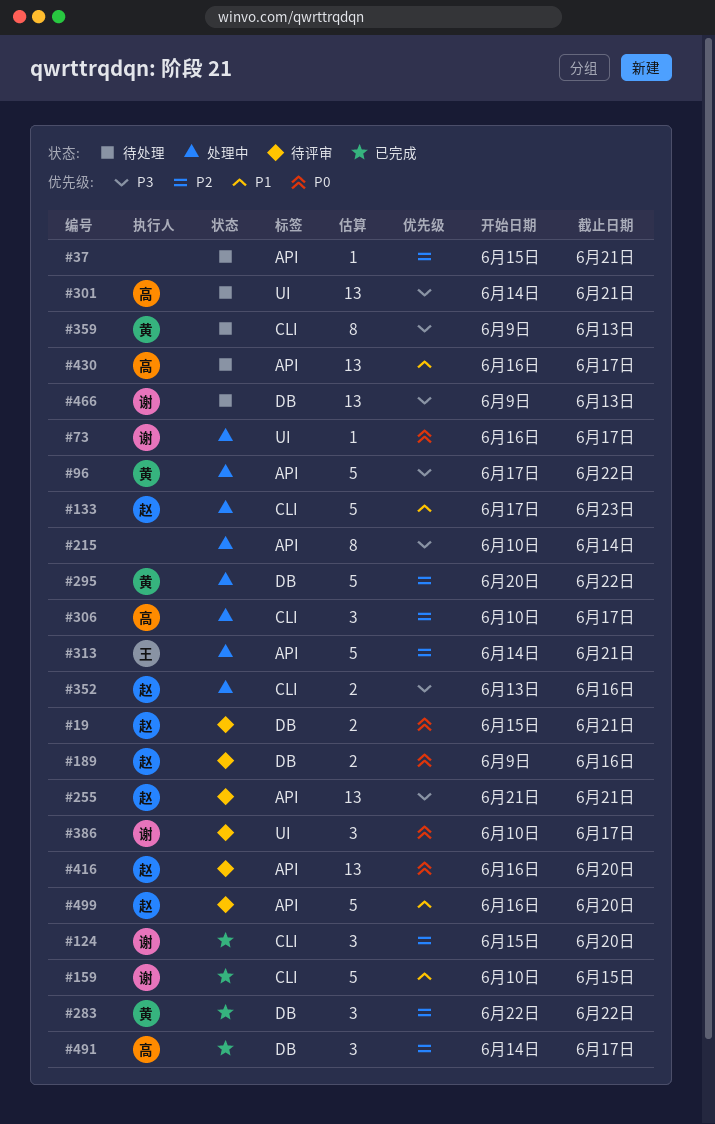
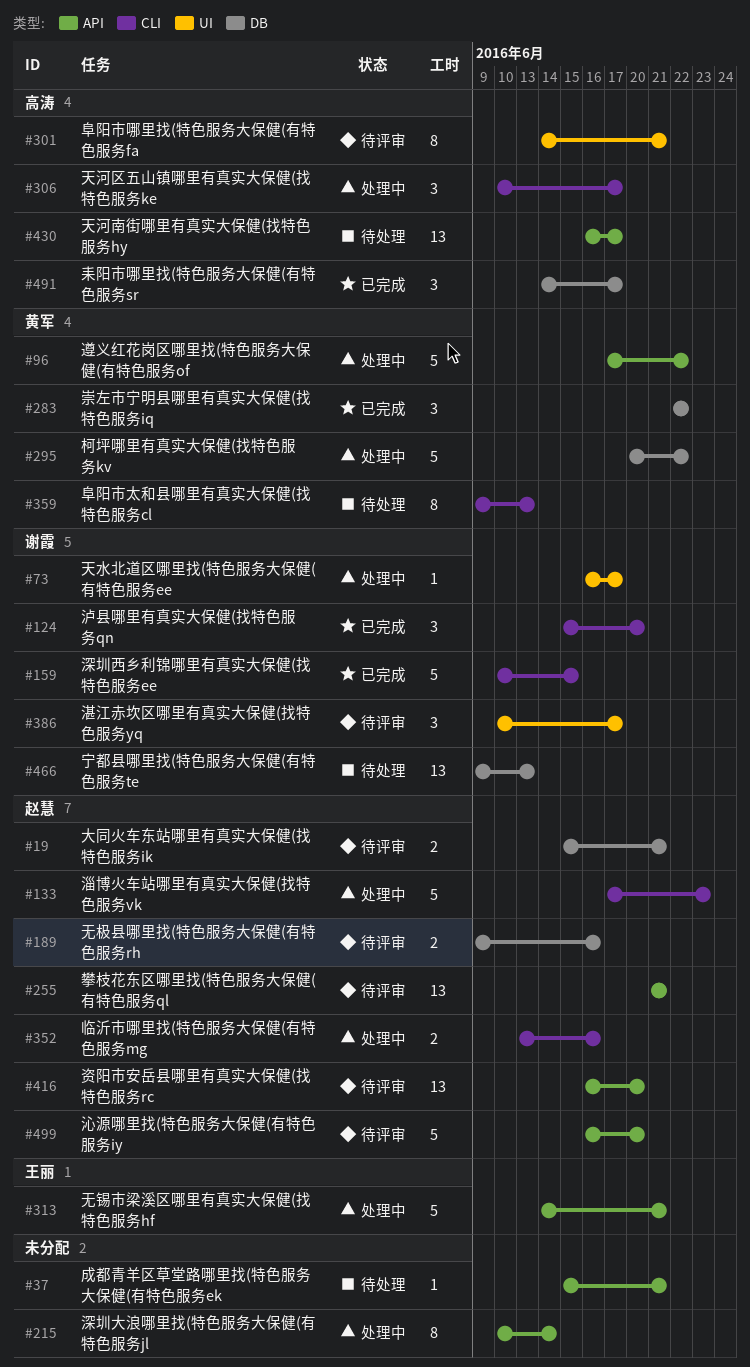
#301, status: 待处理 -> 待评审
#301, estimate: 13 -> 8

